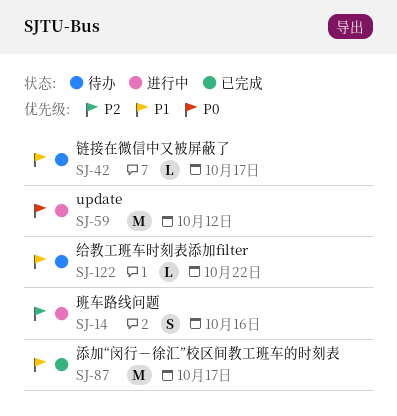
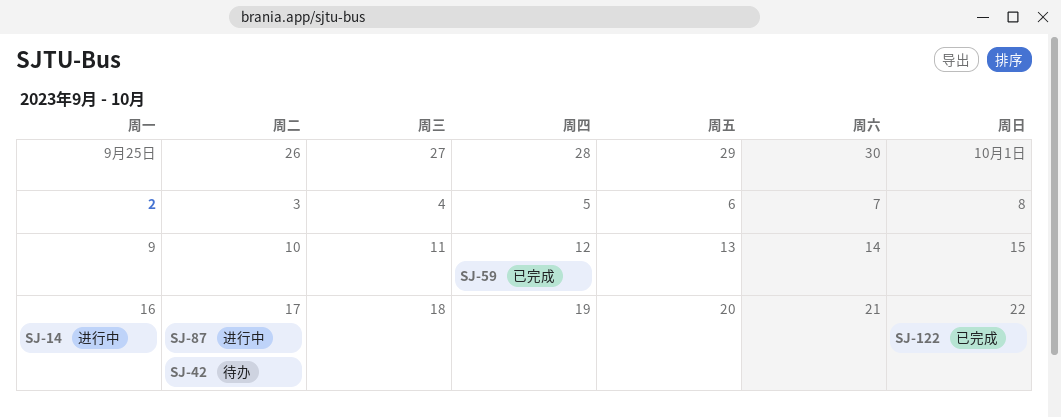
SJ-59, status: 进行中 -> 已完成
SJ-87, status: 已完成 -> 进行中
SJ-122, status: 待办 -> 已完成

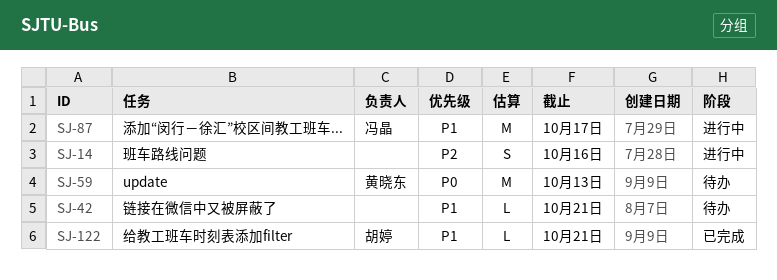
SJ-42, due: Oct 17 -> Oct 21
SJ-59, status: 已完成 -> 待办
SJ-59, due: Oct 12 -> Oct 13
SJ-122, due: Oct 22 -> Oct 21

